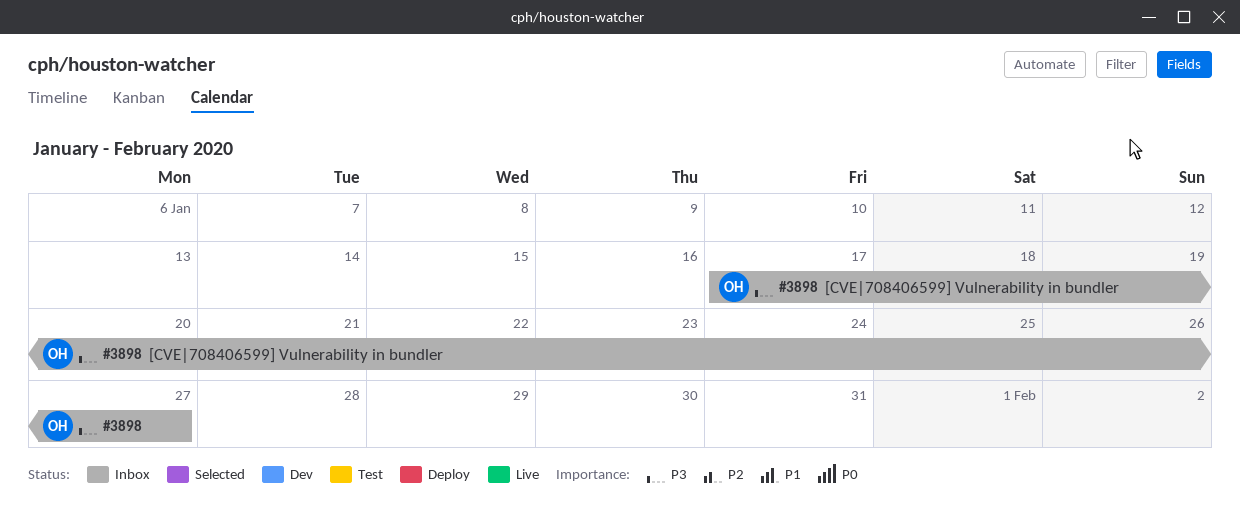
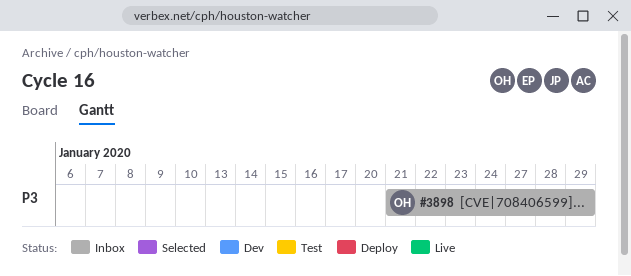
#3898, start: Jan 17 -> Jan 21
#3898, due: Jan 27 -> Jan 29

